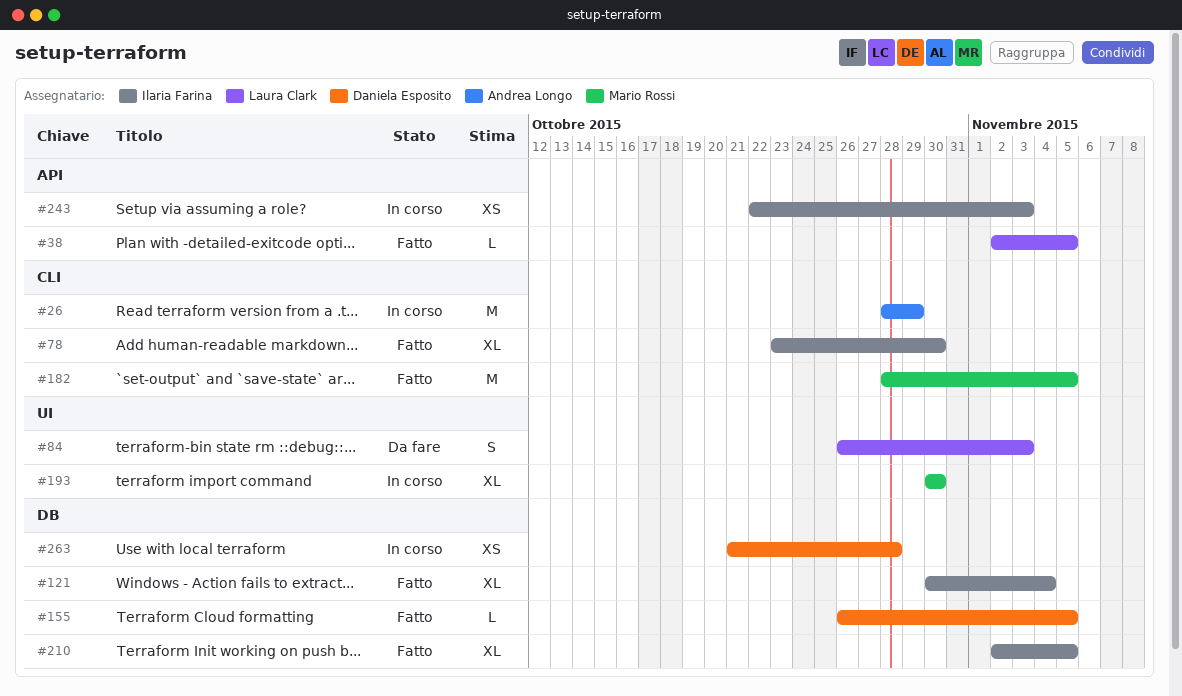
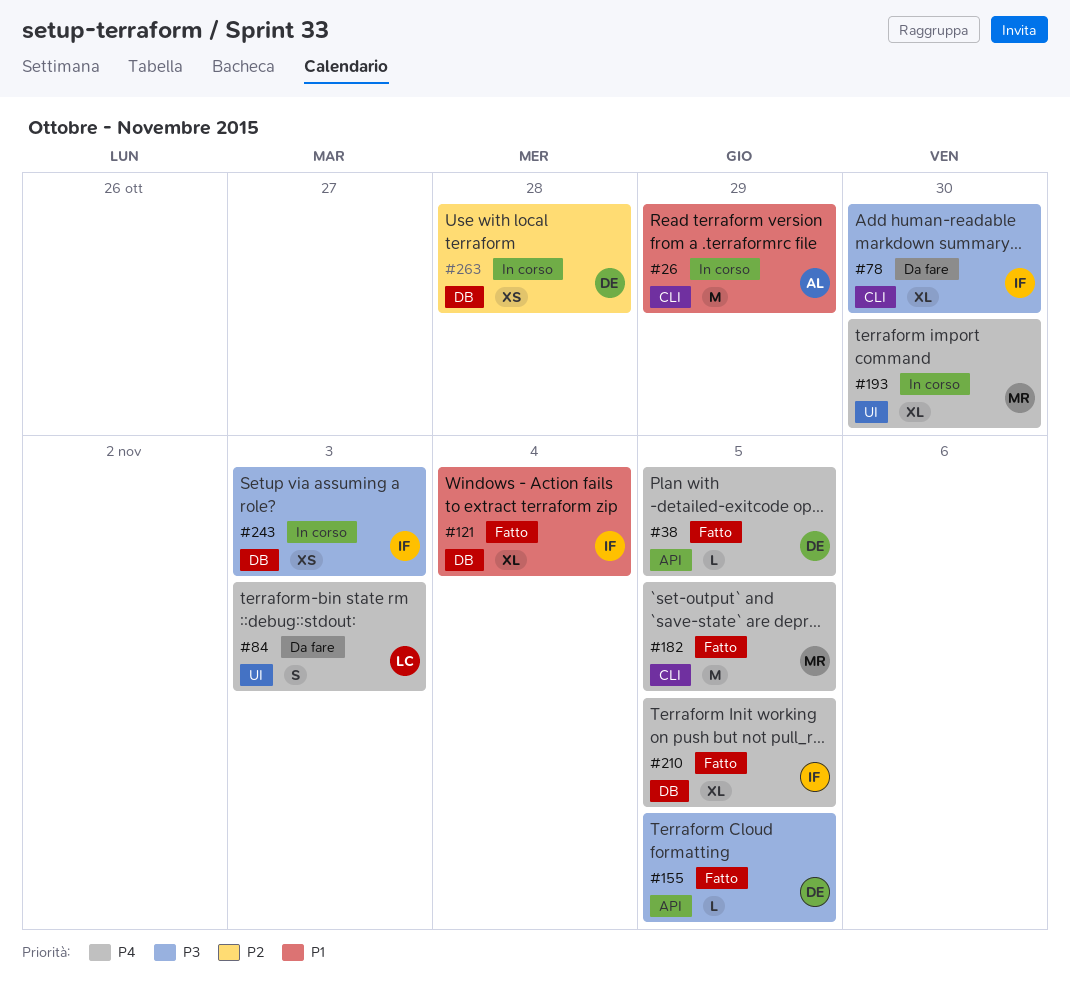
#38, owner: Laura Clark -> Daniela Esposito
#78, status: Fatto -> Da fare
#155, label: DB -> API
#243, label: API -> DB

